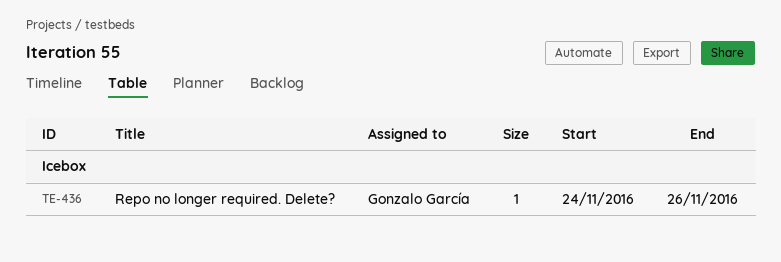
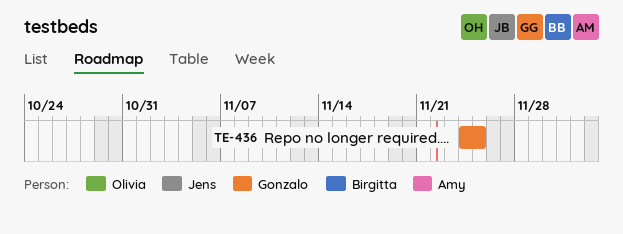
TE-436, due: Nov 26 -> Nov 25

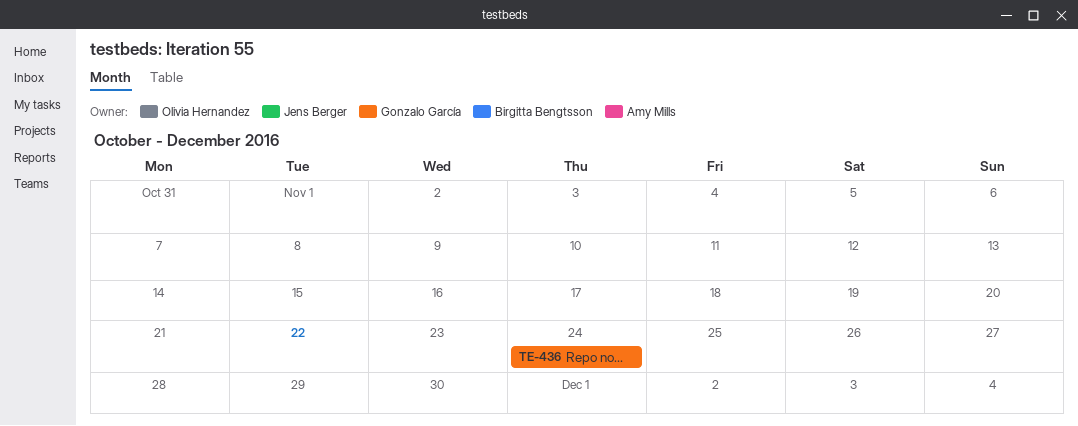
TE-436, due: Nov 25 -> Nov 24

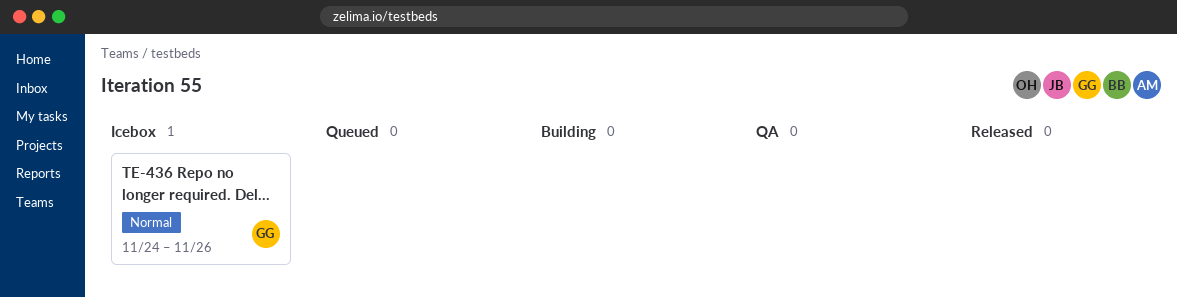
TE-436, due: Nov 24 -> Nov 26

